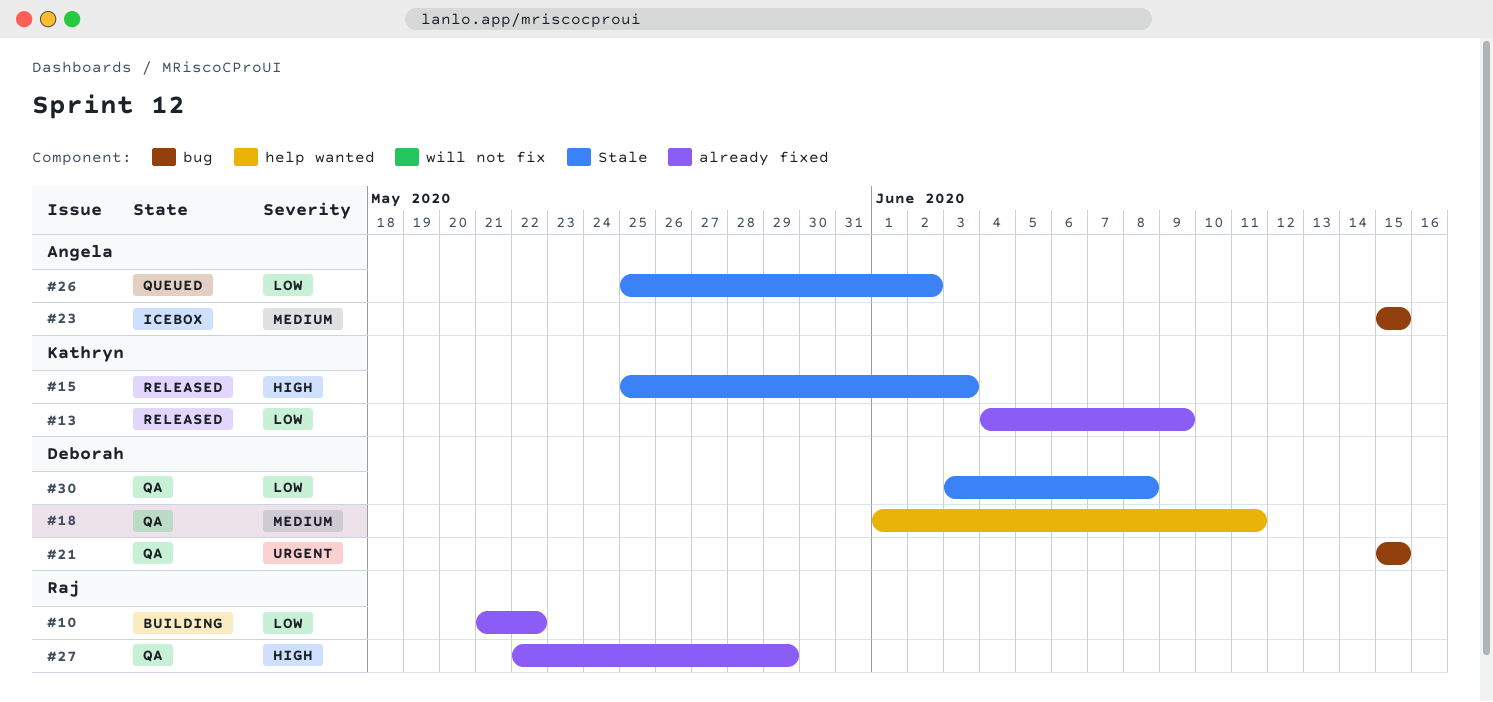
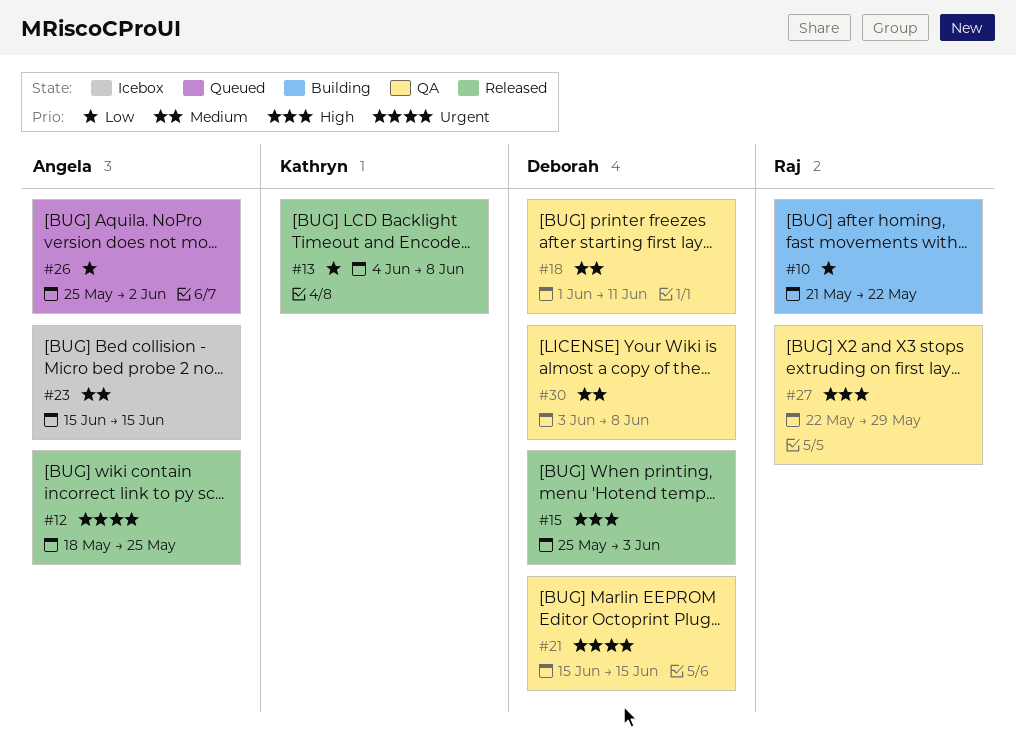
#12: none -> present
#13, due: Jun 9 -> Jun 8
#15, owner: Kathryn -> Deborah
#30, priority: Low -> Medium

